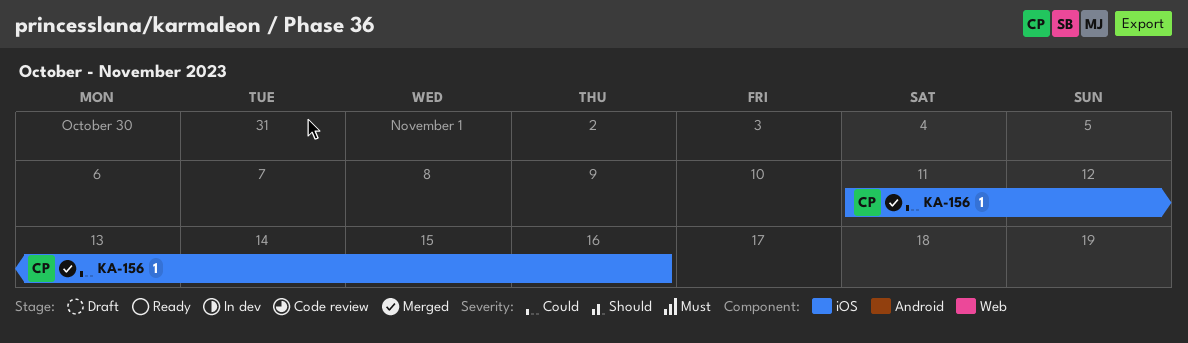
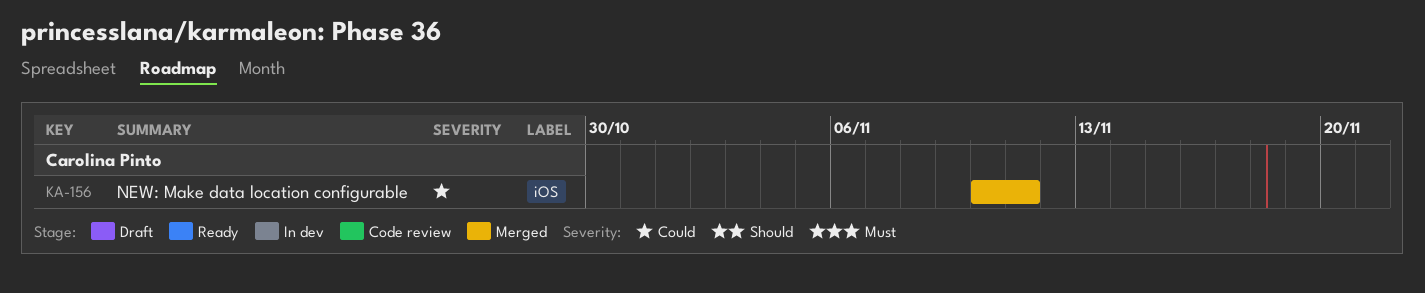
KA-156, start: Nov 11 -> Nov 10
KA-156, due: Nov 16 -> Nov 11

